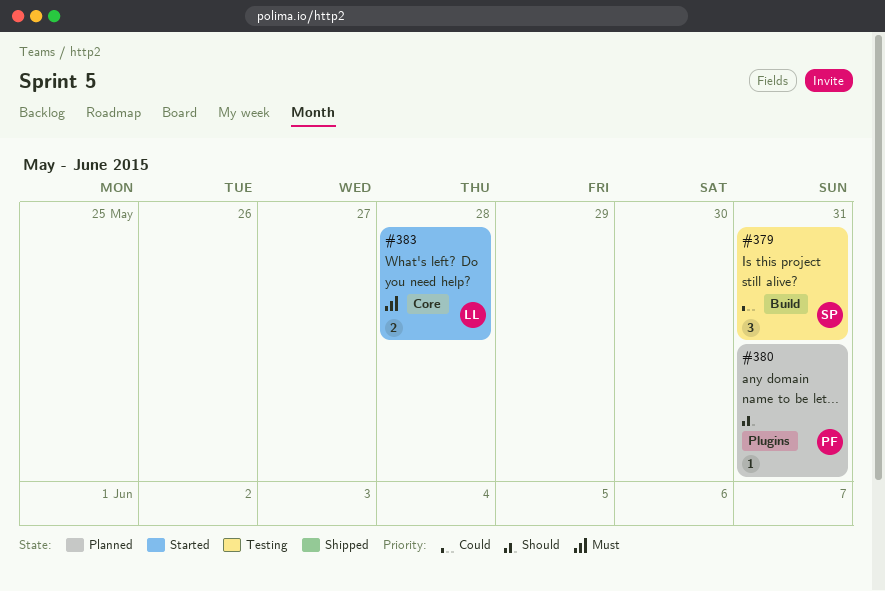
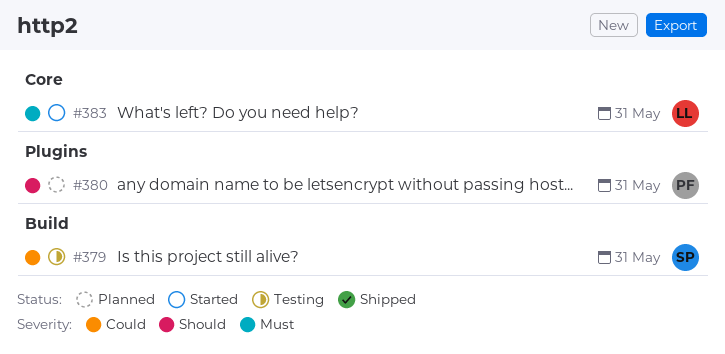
#383, due: May 28 -> May 31

